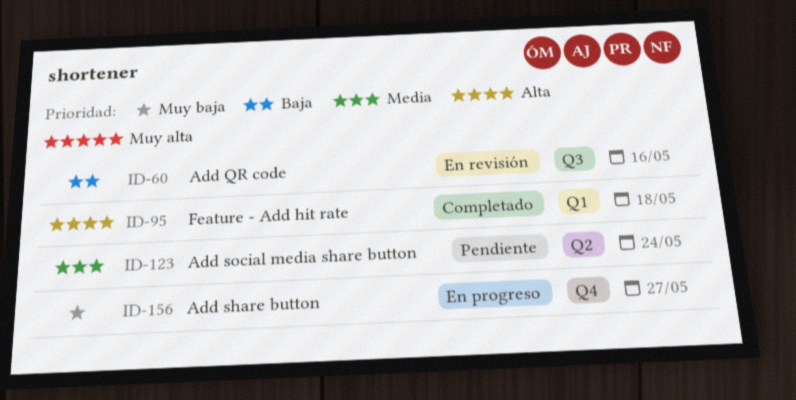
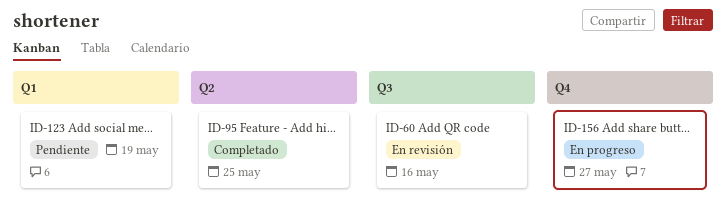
ID-95, label: Q1 -> Q2
ID-95, due: May 18 -> May 25
ID-123, label: Q2 -> Q1
ID-123, due: May 24 -> May 19

